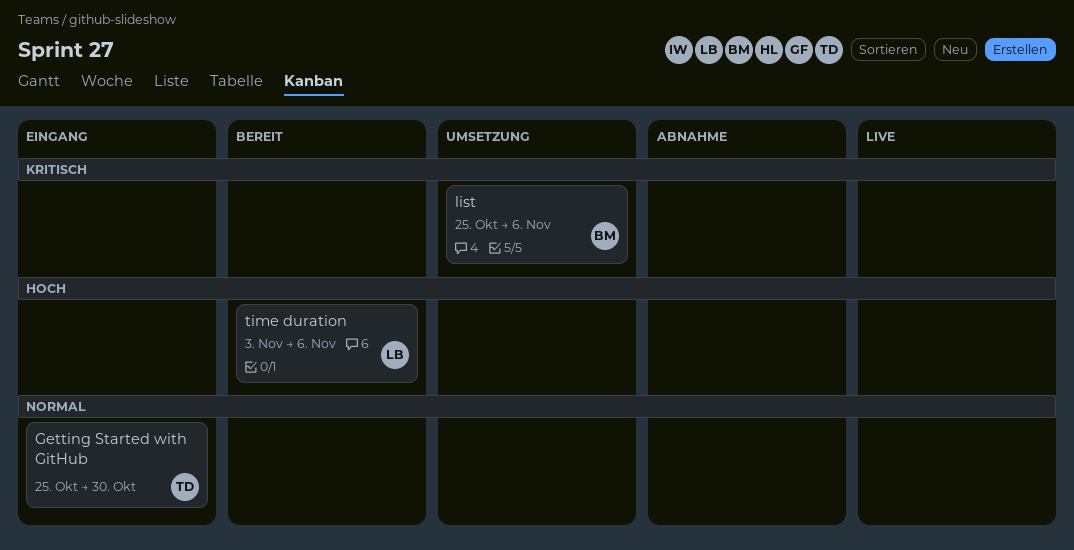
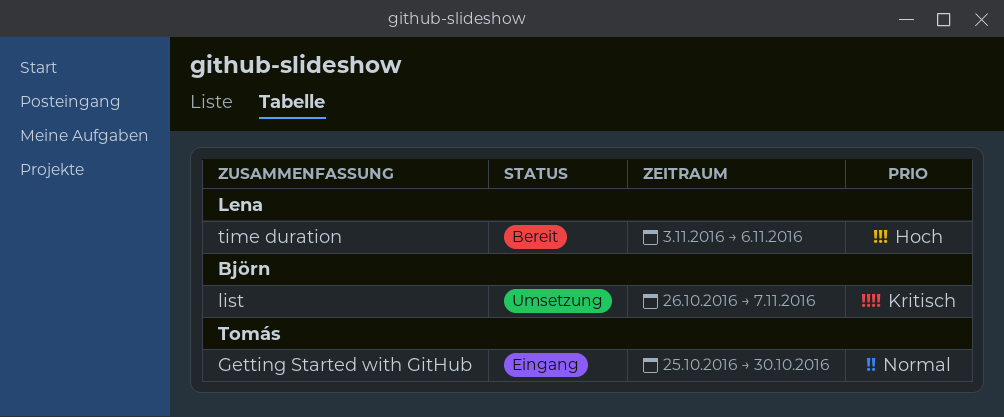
list, start: Oct 25 -> Oct 26
list, due: Nov 6 -> Nov 7

